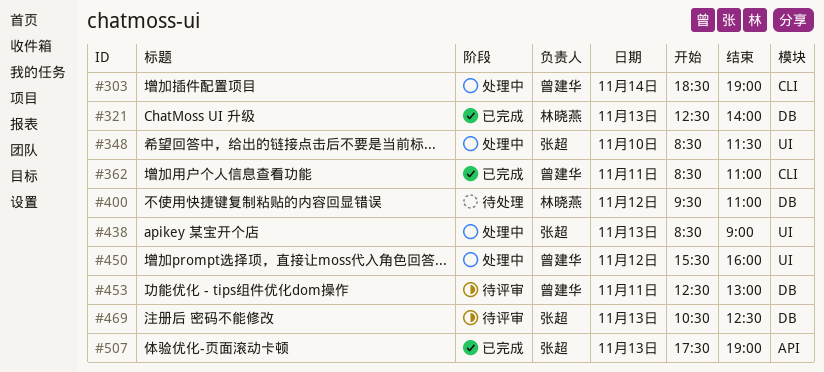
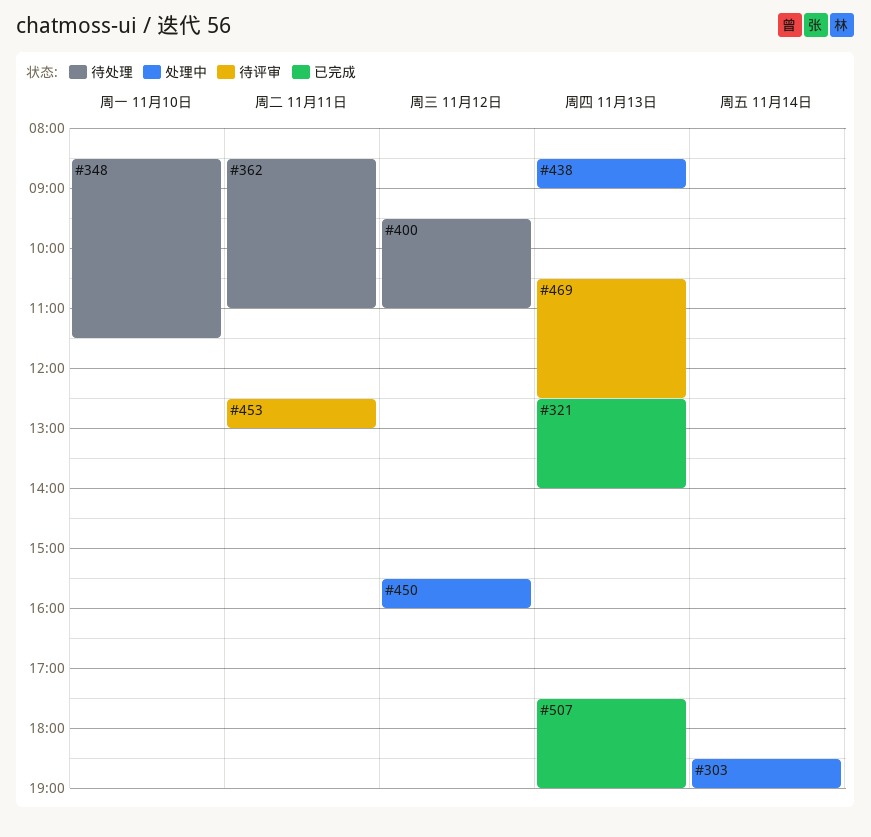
#348, status: 处理中 -> 待处理
#362, status: 已完成 -> 待处理

